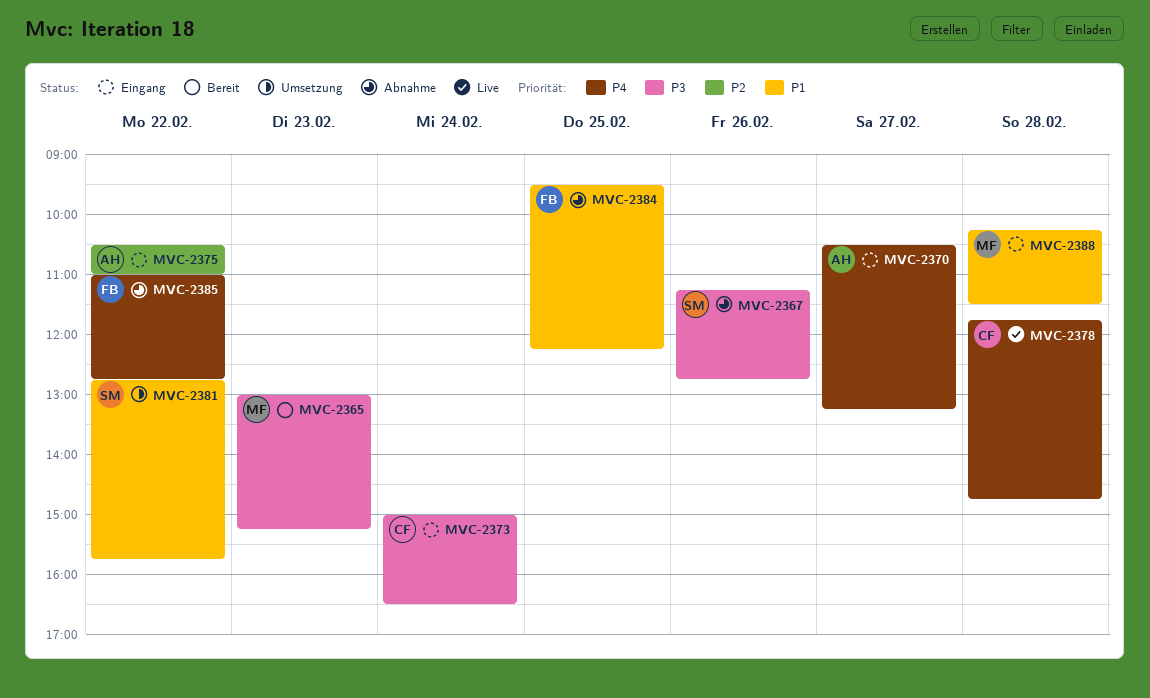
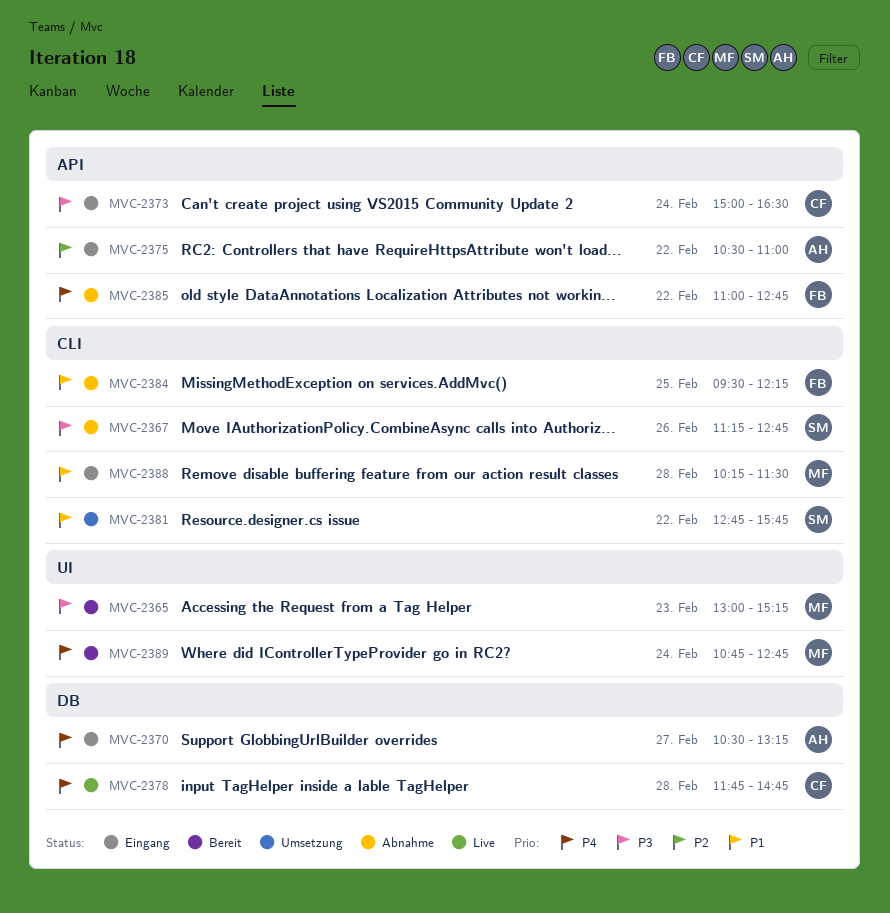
MVC-2389: none -> present

